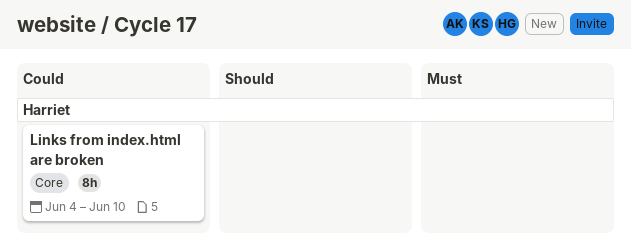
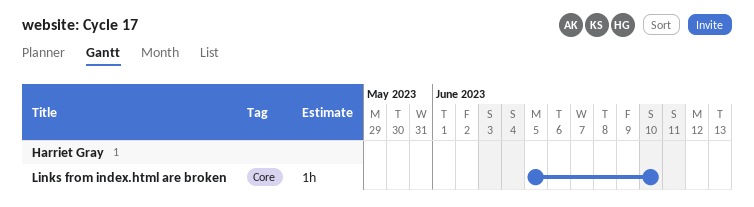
Links from index.html are broken, estimate: 8h -> 1h
Links from index.html are broken, start: Jun 4 -> Jun 5

